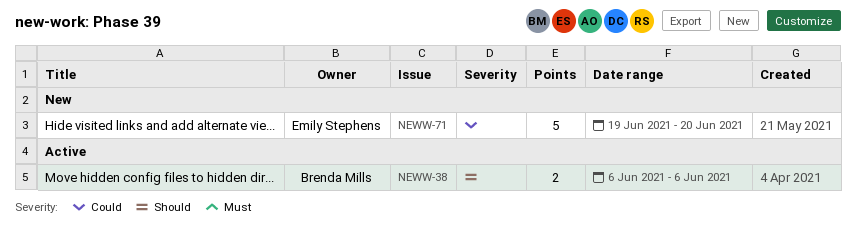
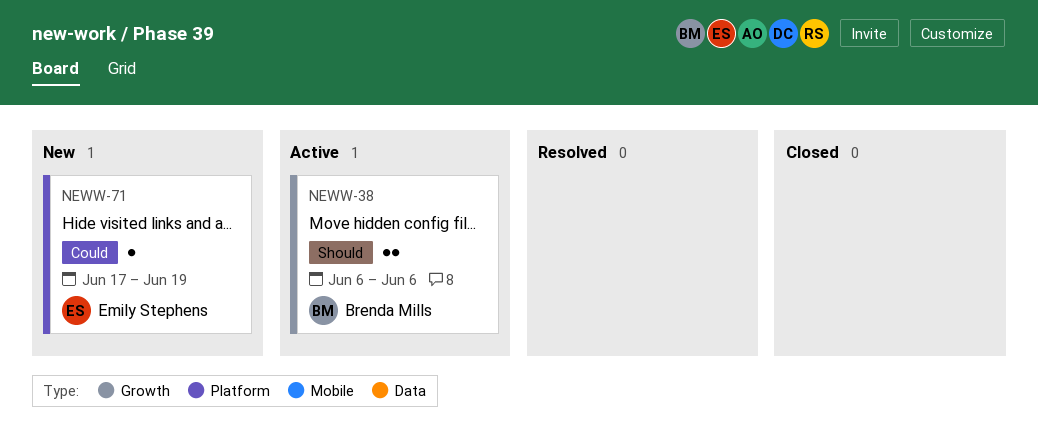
NEWW-71, estimate: 5 -> 1
NEWW-71, start: Jun 19 -> Jun 17
NEWW-71, due: Jun 20 -> Jun 19

